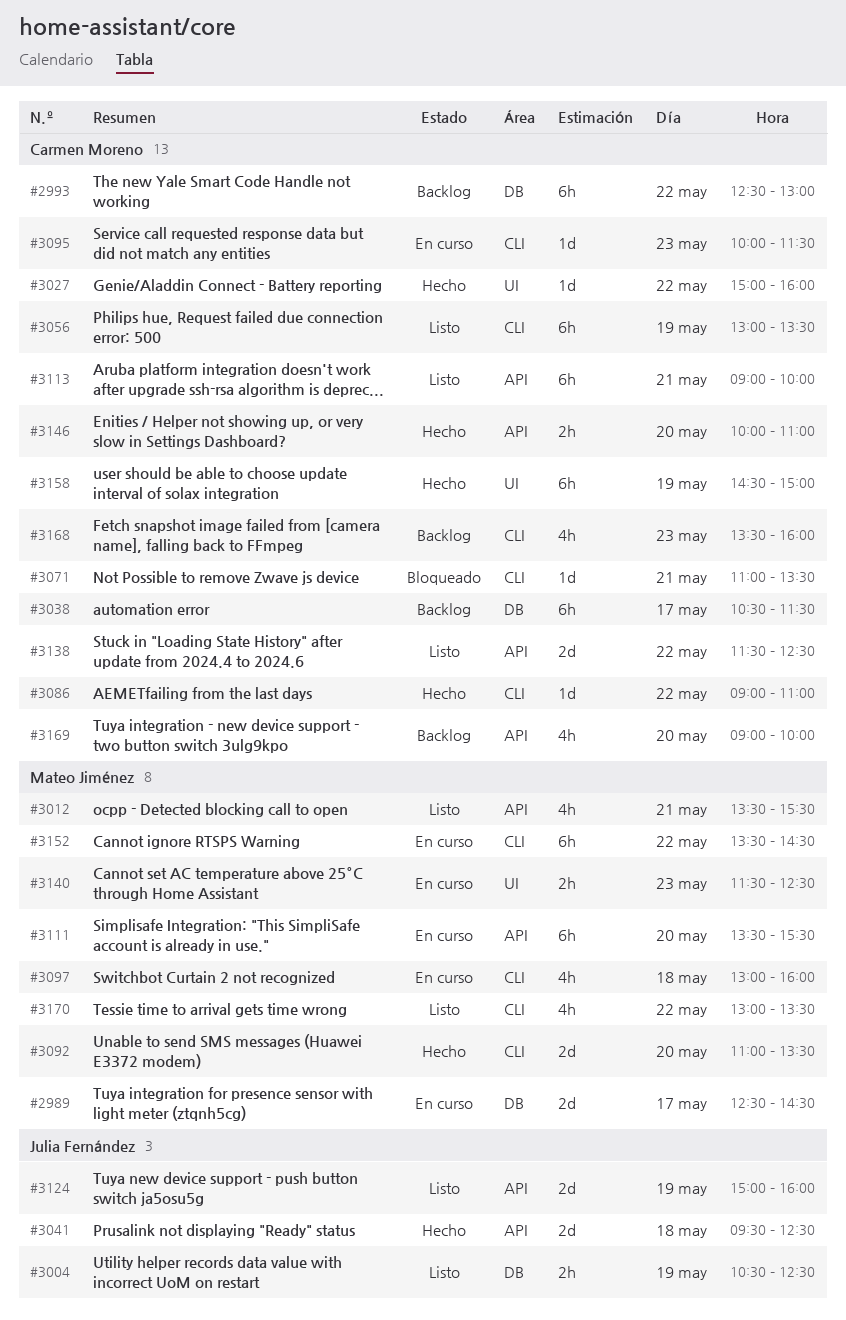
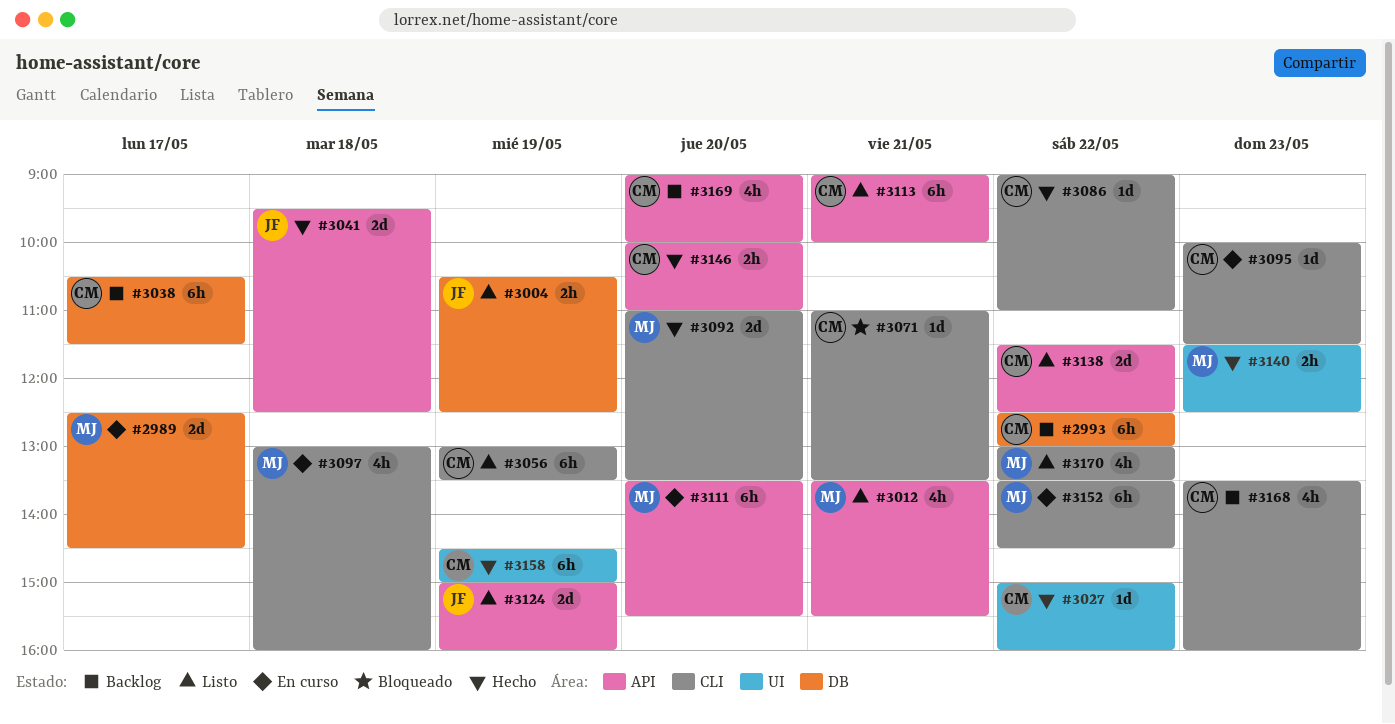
#3140, status: En curso -> Hecho

